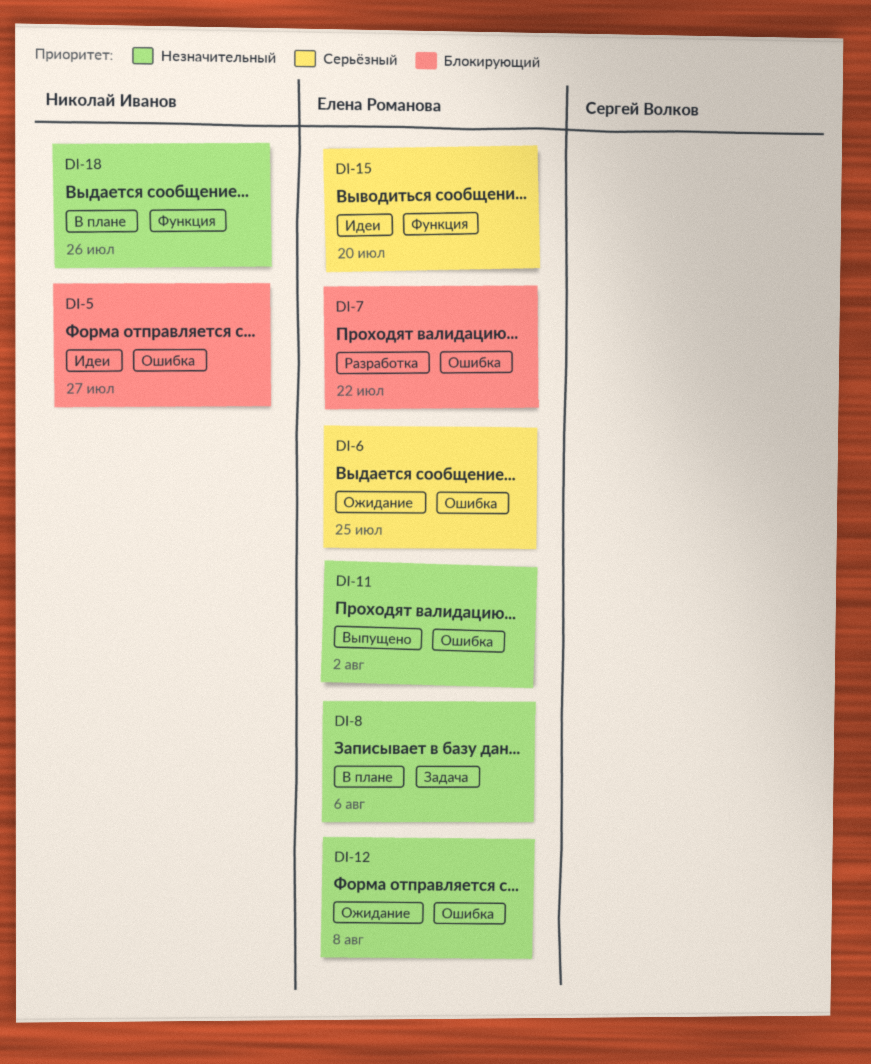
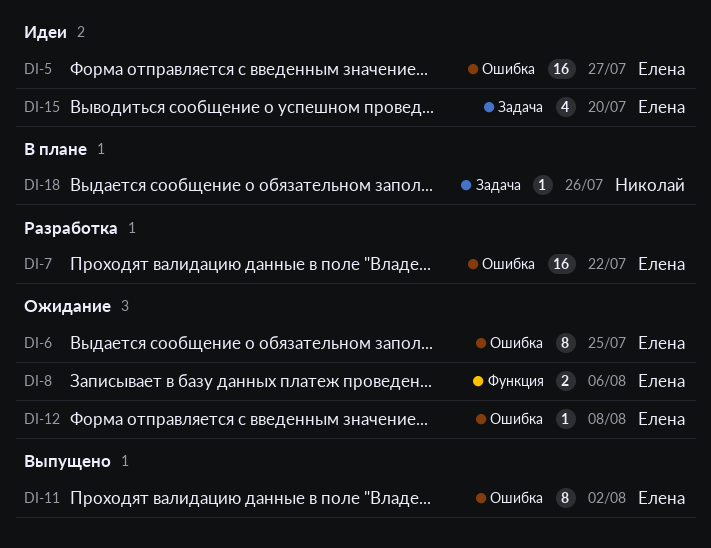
DI-5, owner: Николай Иванов -> Елена Романова
DI-8, status: В плане -> Ожидание
DI-8, label: Задача -> Функция
DI-15, label: Функция -> Задача
DI-18, label: Функция -> Задача

